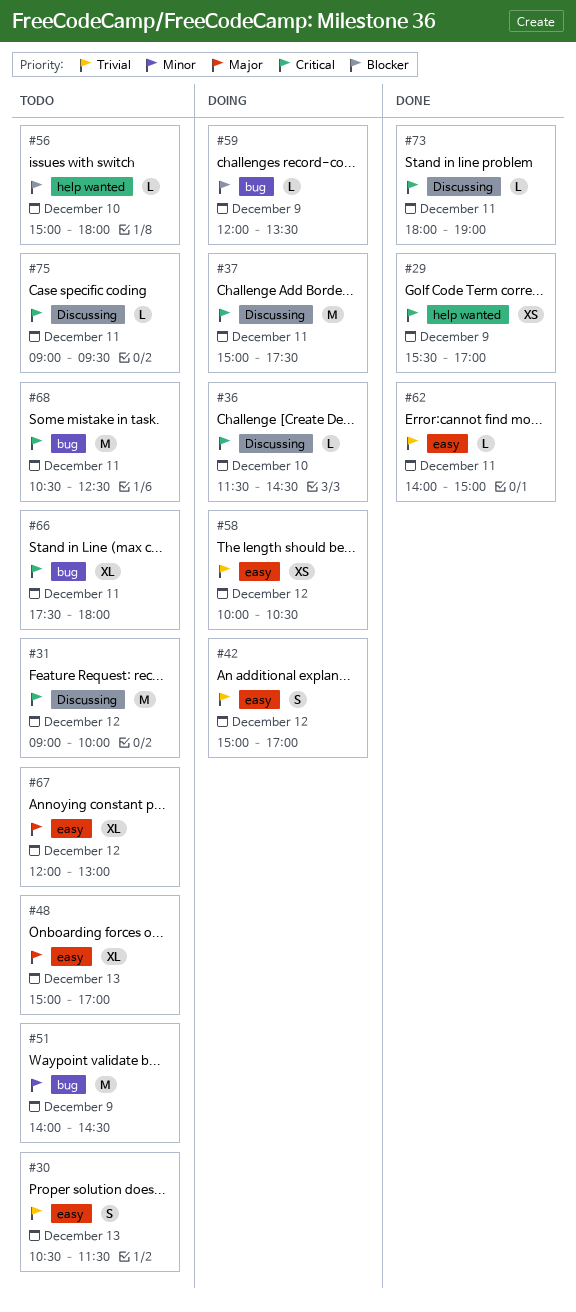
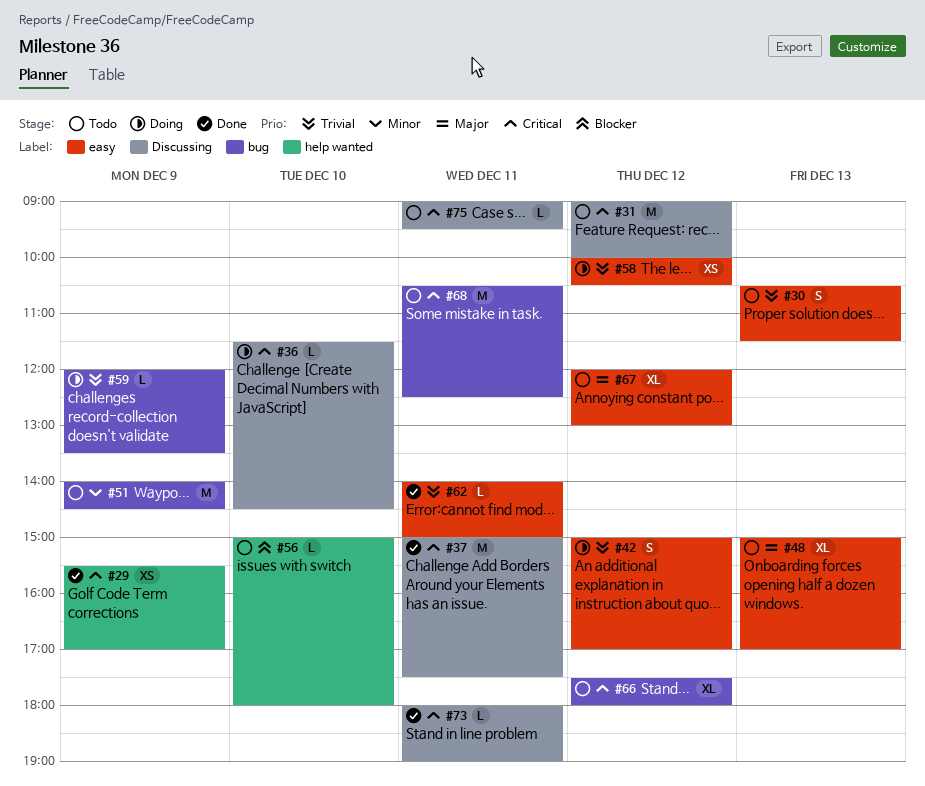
#37, status: Doing -> Done
#59, priority: Blocker -> Trivial
#66, day: Dec 11 -> Dec 12

